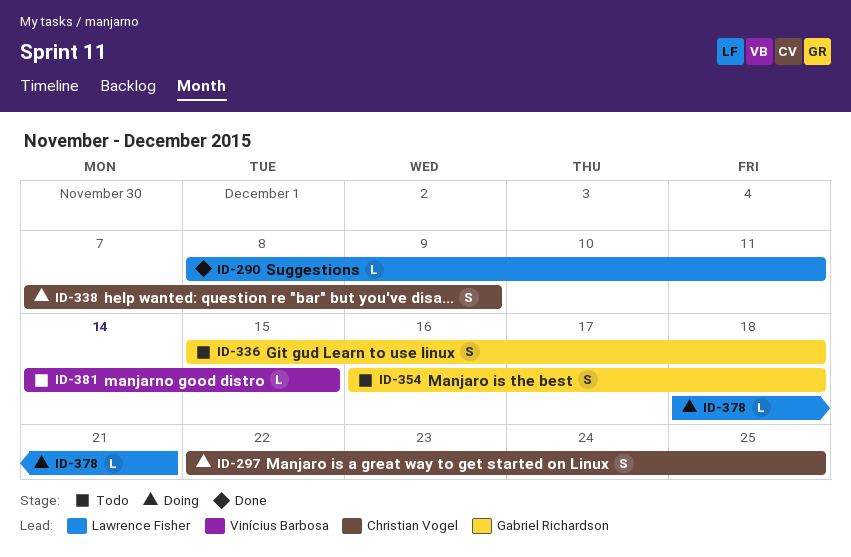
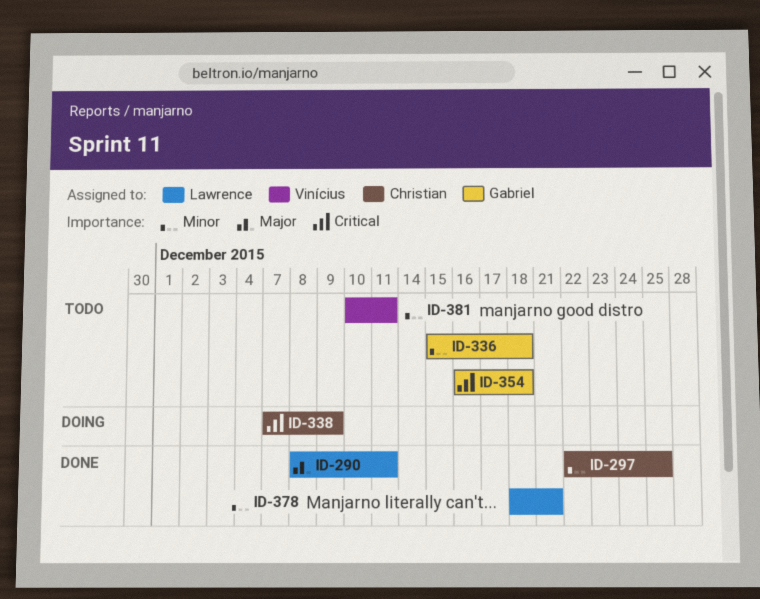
ID-297, status: Doing -> Done
ID-378, status: Doing -> Done
ID-381, start: Dec 14 -> Dec 10
ID-381, due: Dec 15 -> Dec 11

